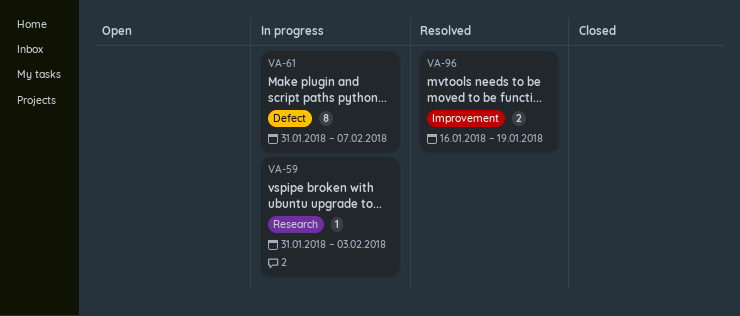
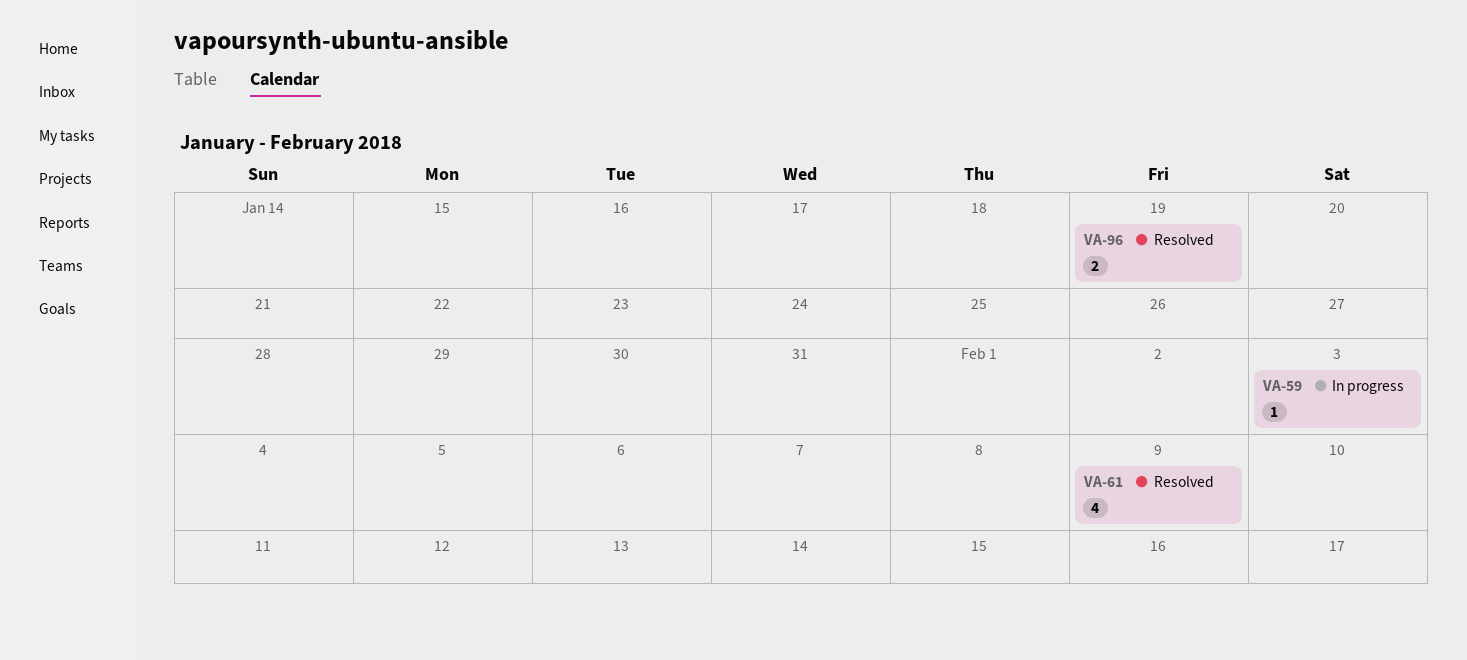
VA-61, status: In progress -> Resolved
VA-61, estimate: 8 -> 4
VA-61, due: Feb 7 -> Feb 9

